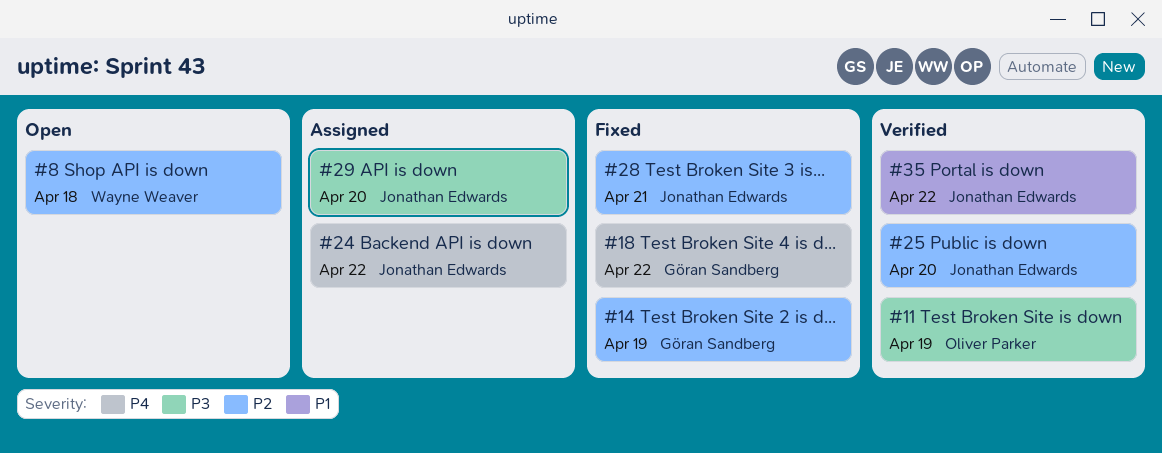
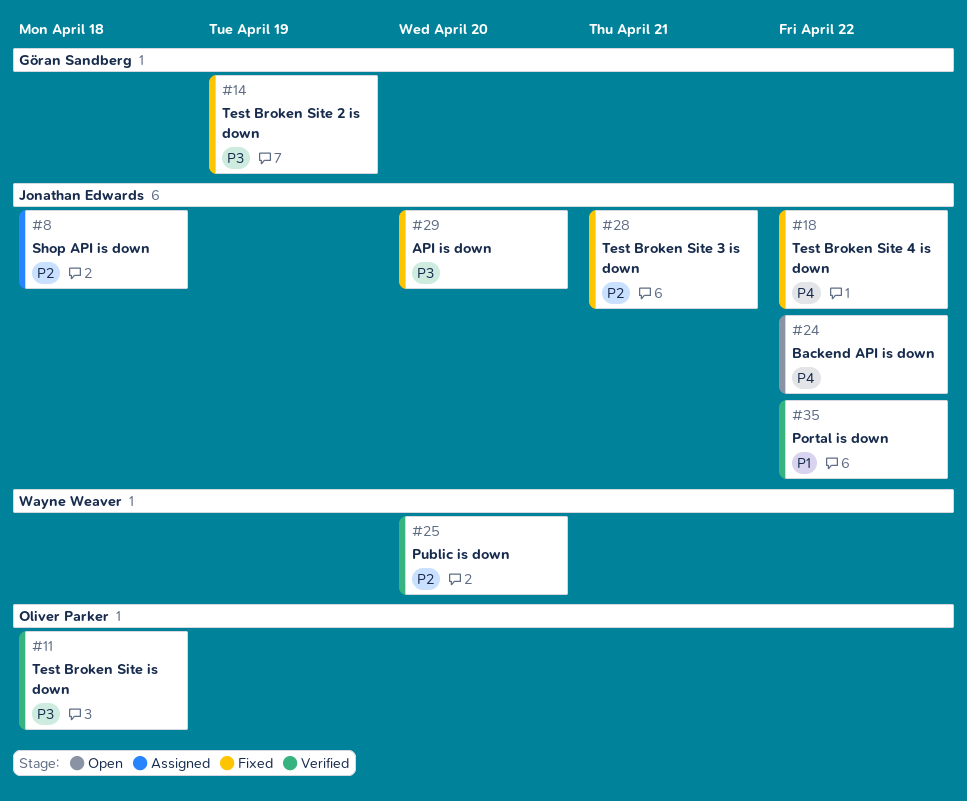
#8, status: Open -> Assigned
#8, owner: Wayne Weaver -> Jonathan Edwards
#11, due: Apr 19 -> Apr 18
#14, priority: P2 -> P3
#18, owner: Göran Sandberg -> Jonathan Edwards
#24, status: Assigned -> Open
#25, owner: Jonathan Edwards -> Wayne Weaver
#29, status: Assigned -> Fixed

